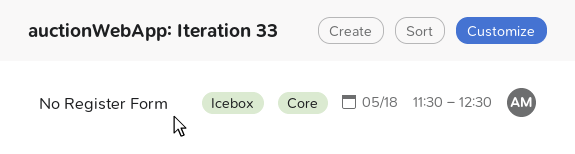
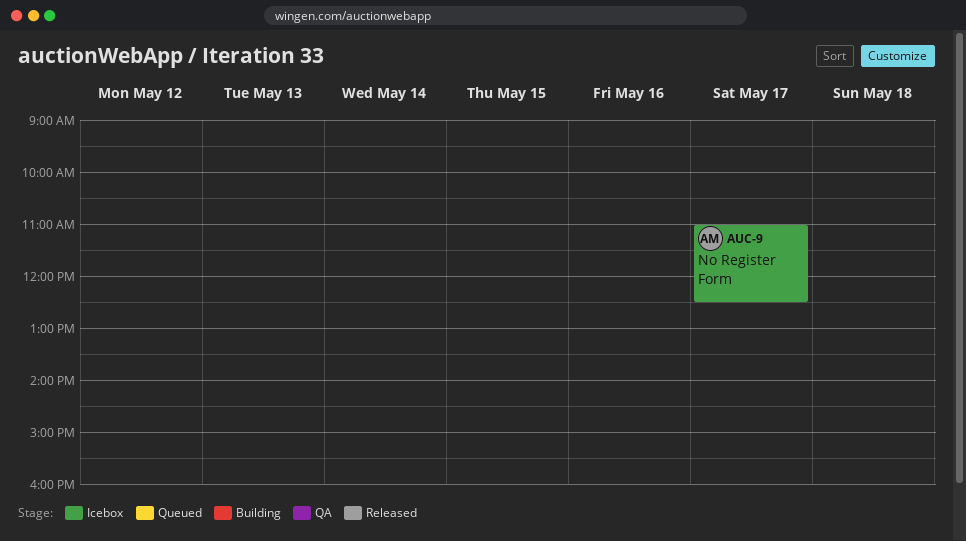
No Register Form, day: May 18 -> May 17
No Register Form, begins: 11:30 -> 11:00

